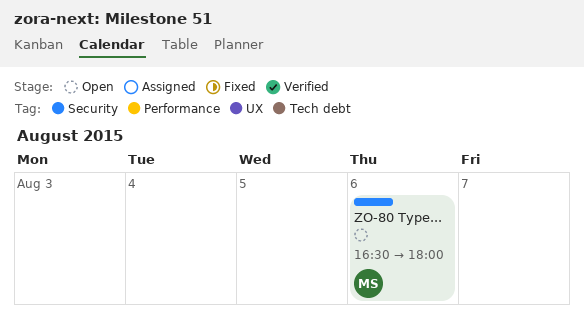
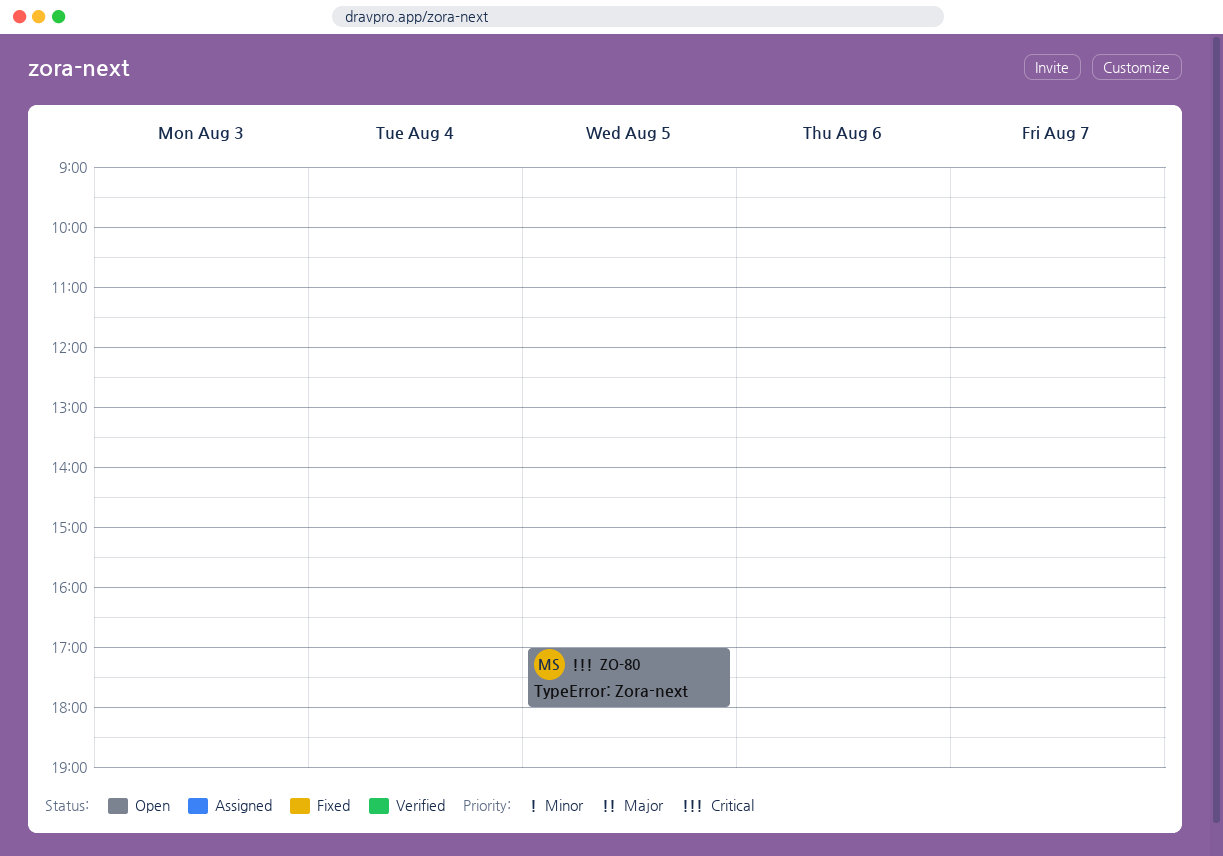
ZO-80, day: Aug 6 -> Aug 5
ZO-80, begins: 16:30 -> 17:00

